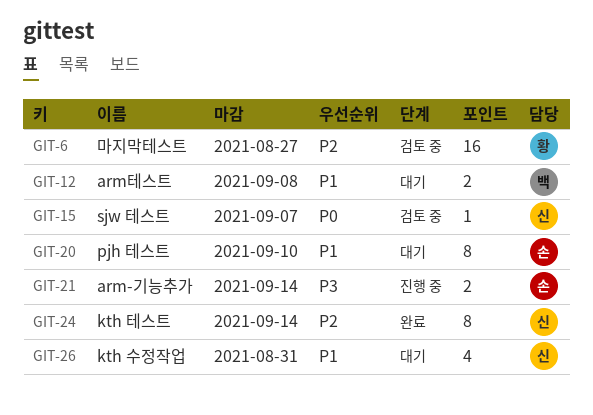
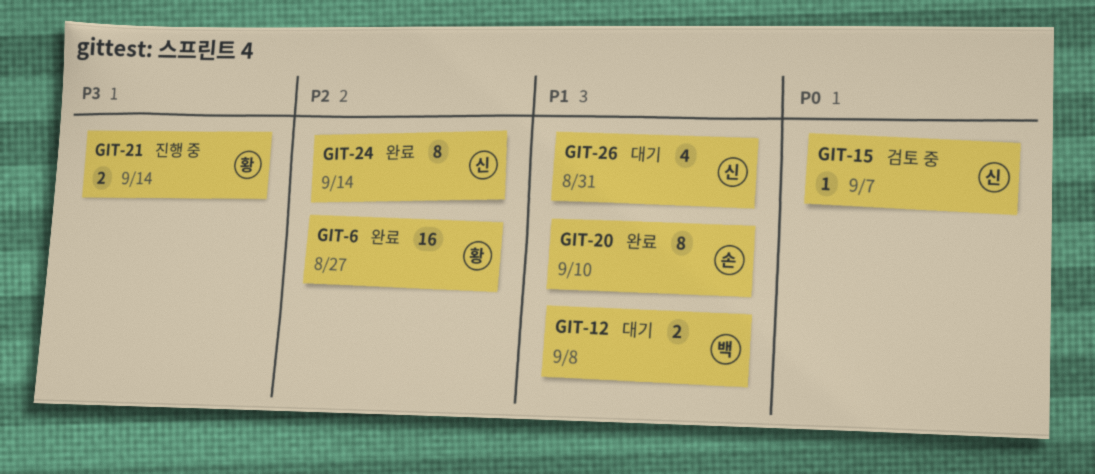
GIT-6, status: 검토 중 -> 완료
GIT-20, status: 대기 -> 완료
GIT-21, owner: 손 -> 황

